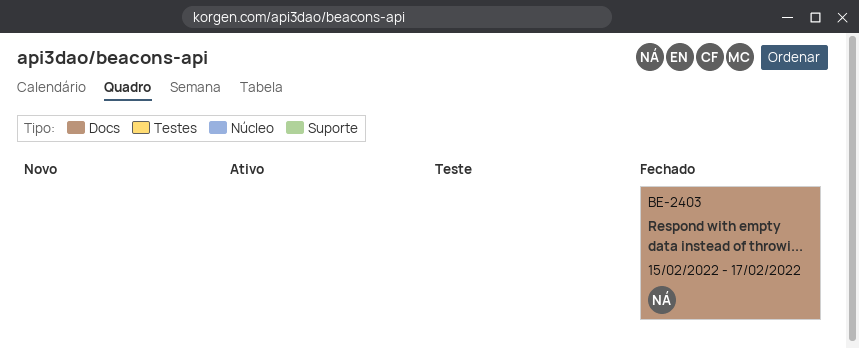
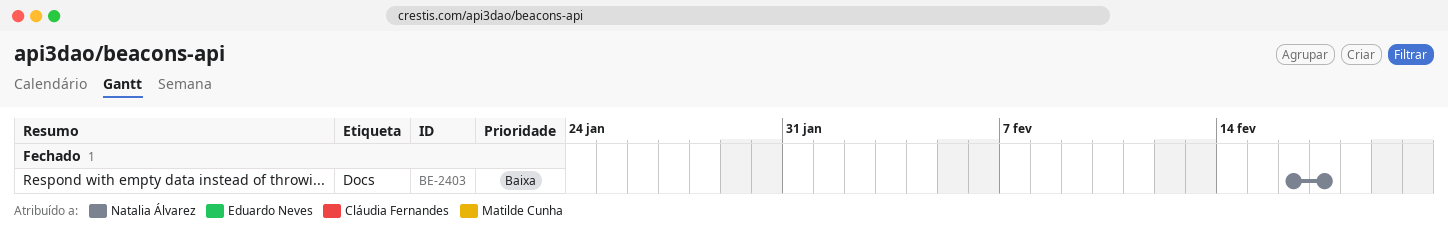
BE-2403, start: Feb 15 -> Feb 16

